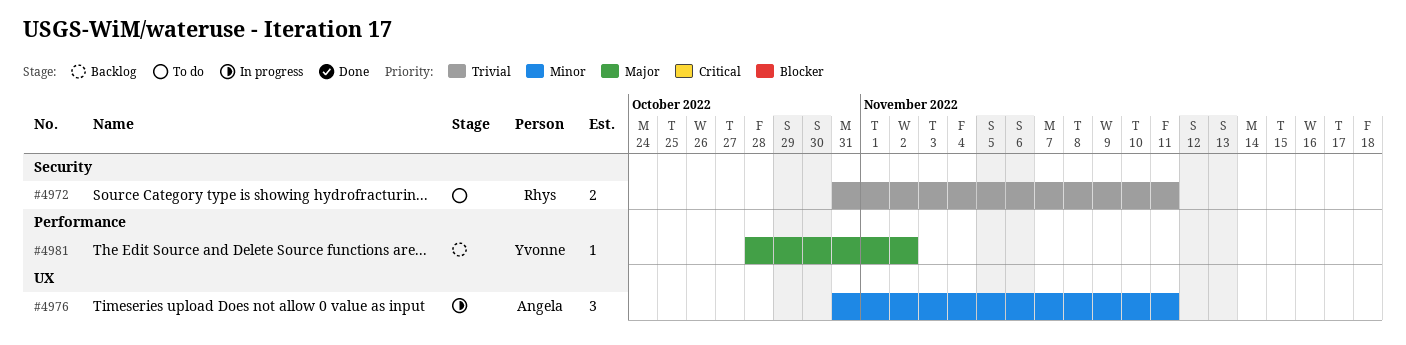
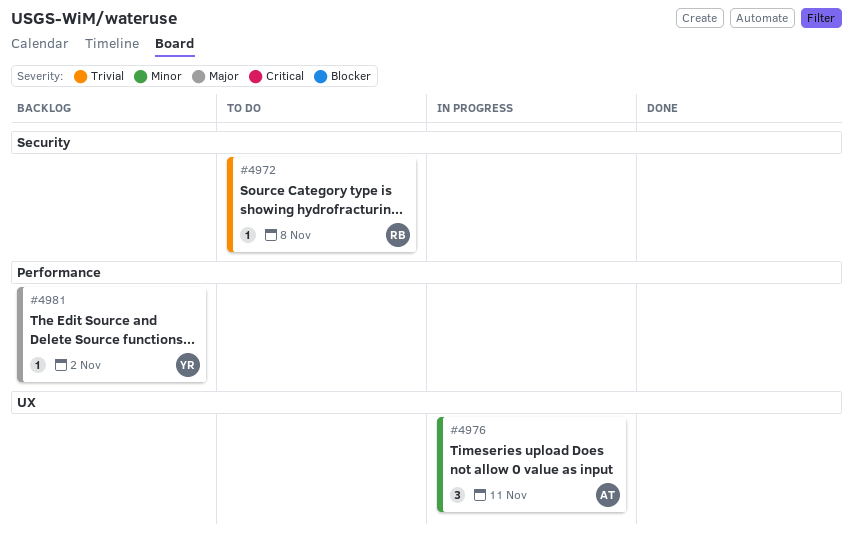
#4972, estimate: 2 -> 1
#4972, due: Nov 11 -> Nov 8

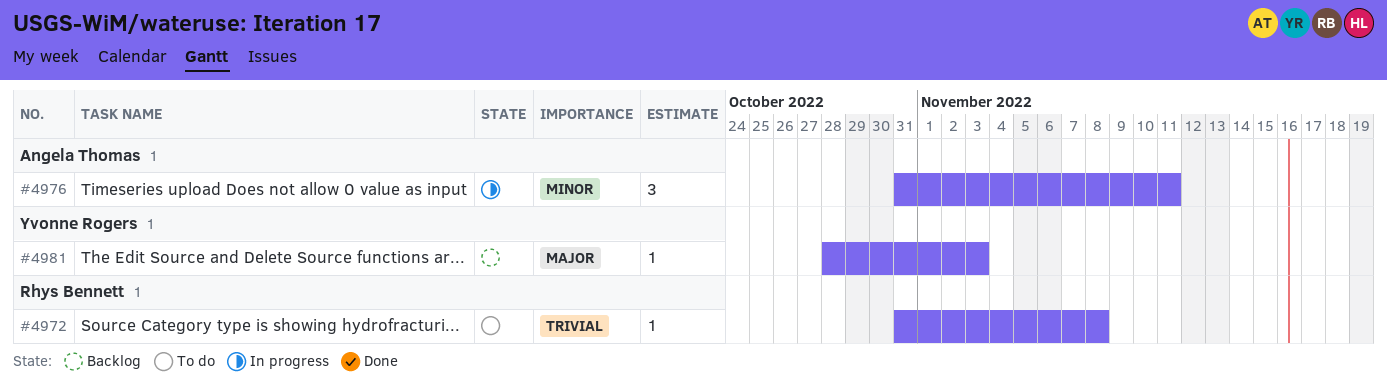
#4981, due: Nov 2 -> Nov 3

